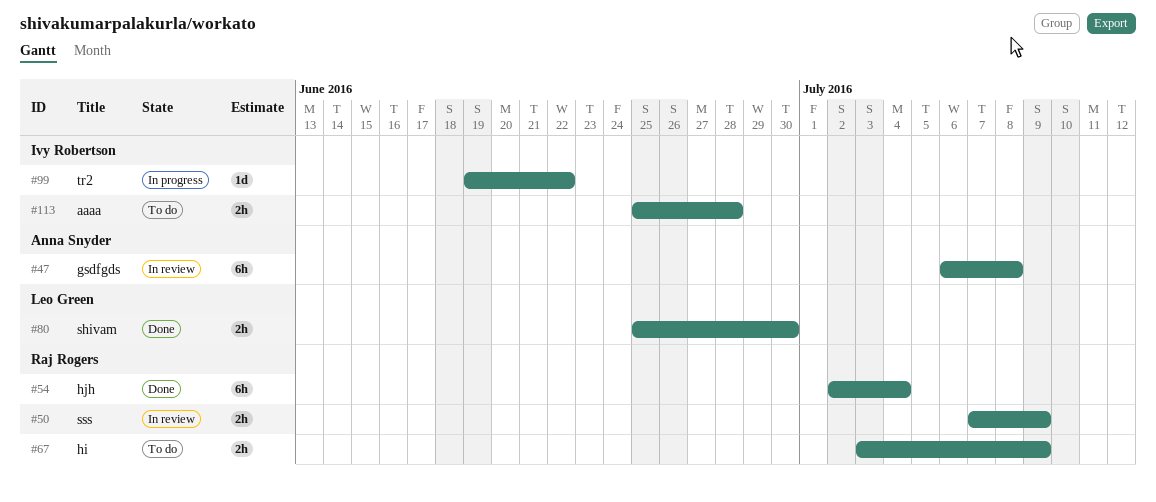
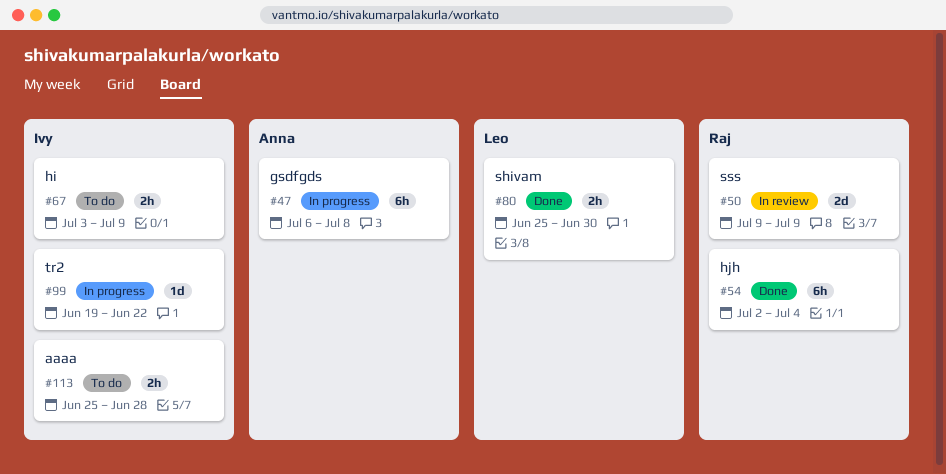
#47, status: In review -> In progress
#50, estimate: 2h -> 2d
#50, start: Jul 7 -> Jul 9
#67, owner: Raj Rogers -> Ivy Robertson

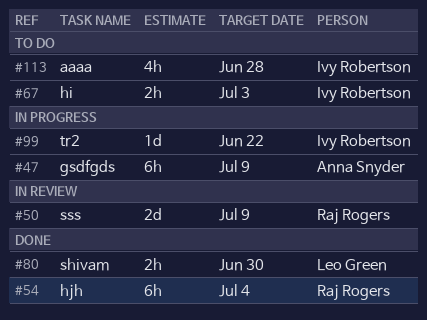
#47, due: Jul 8 -> Jul 9
#67, due: Jul 9 -> Jul 3
#113, estimate: 2h -> 4h

